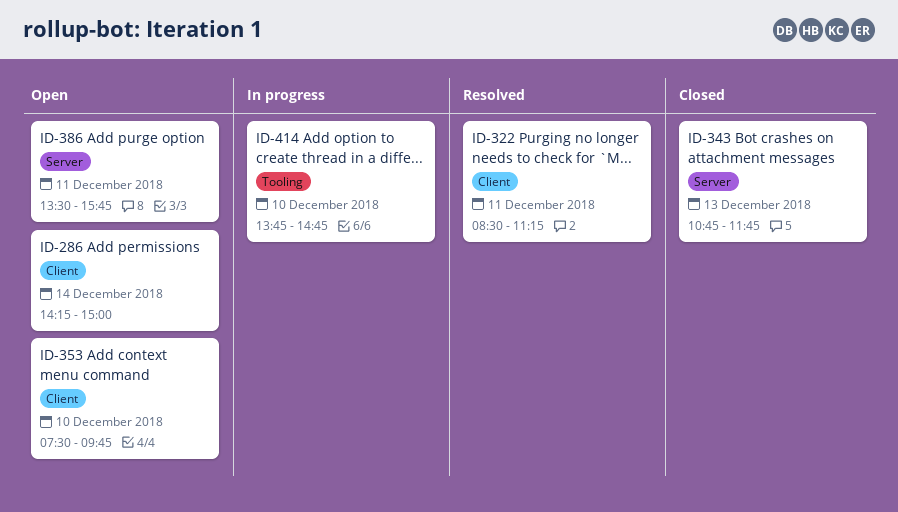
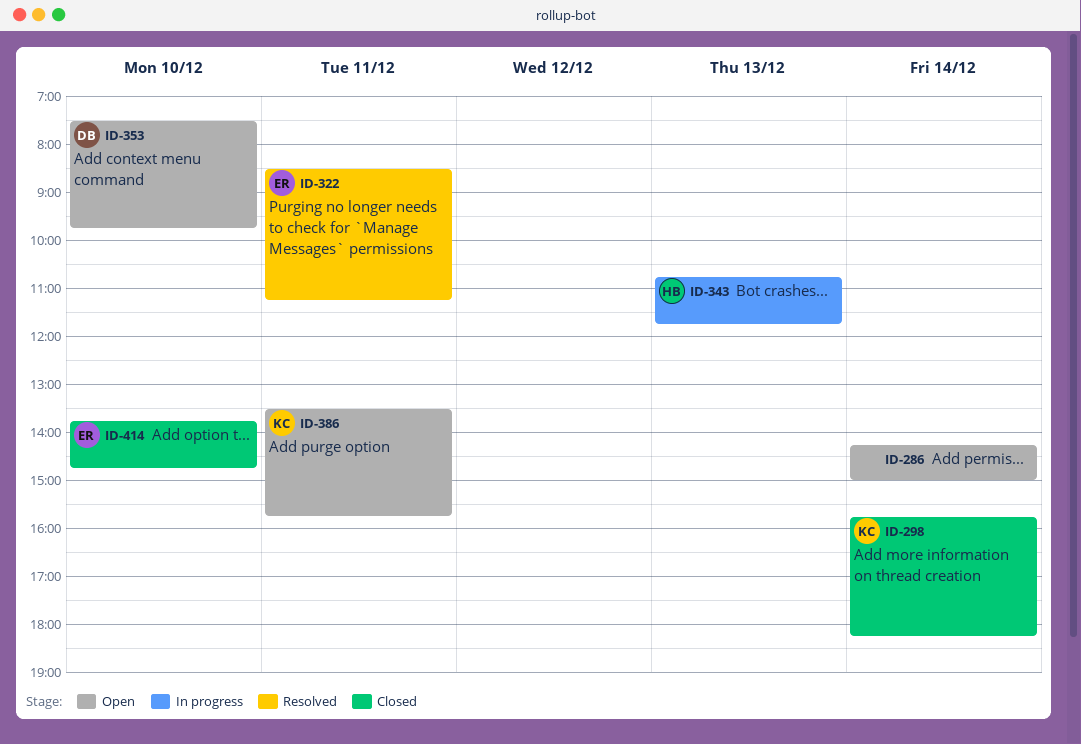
ID-298: none -> present
ID-343, status: Closed -> In progress
ID-414, status: In progress -> Closed

